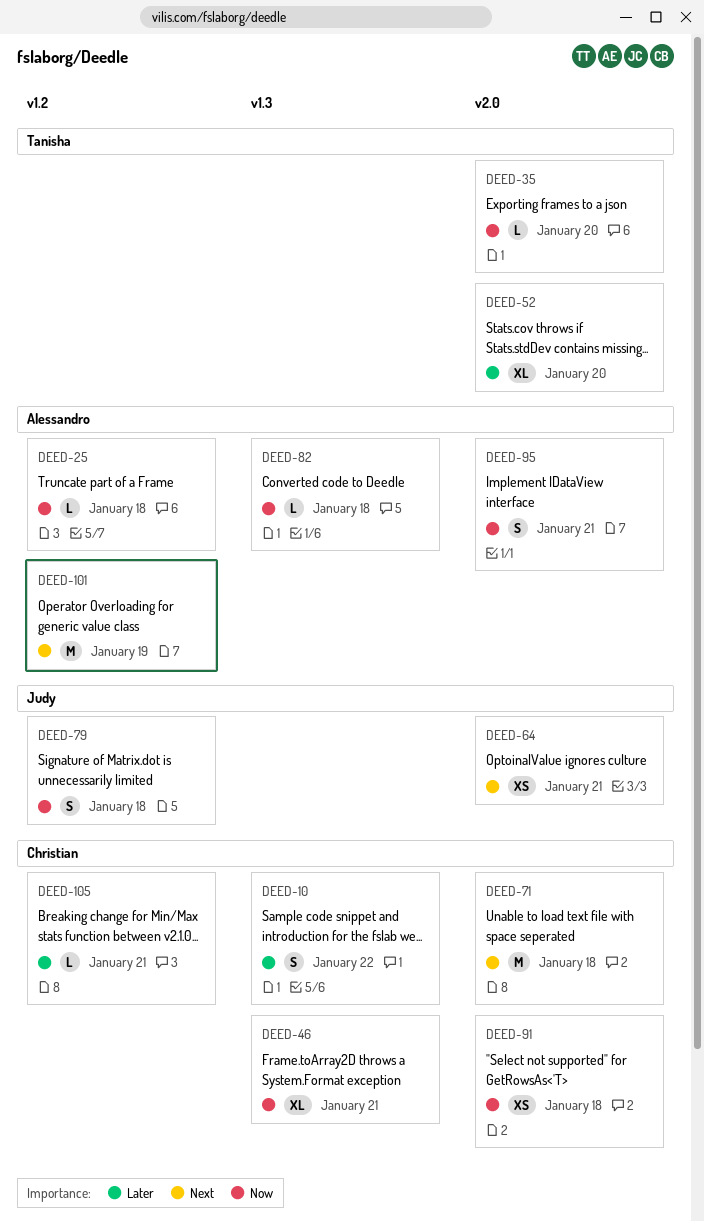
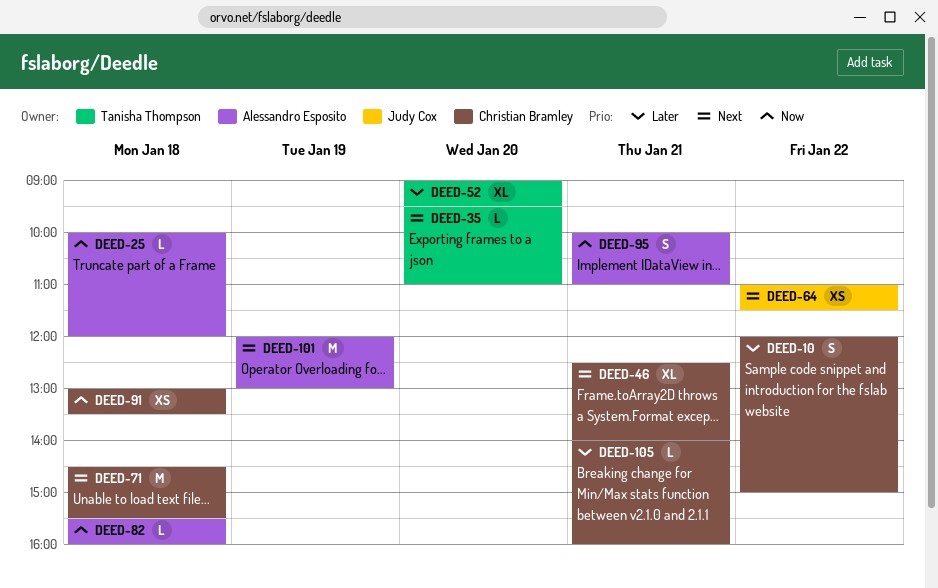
DEED-35, priority: Now -> Next
DEED-46, priority: Now -> Next
DEED-64, day: Jan 21 -> Jan 22
DEED-79: present -> none

